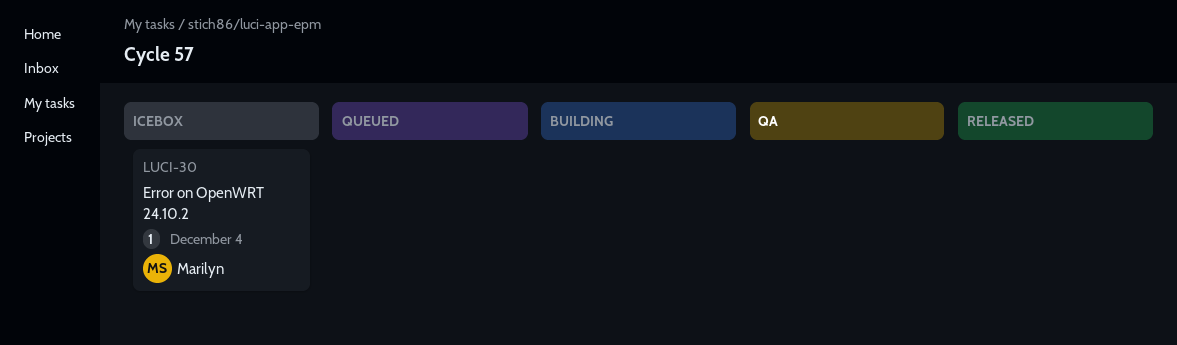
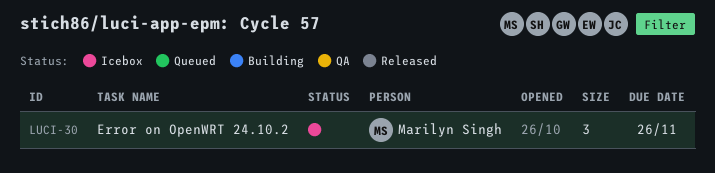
LUCI-30, estimate: 1 -> 3
LUCI-30, due: Dec 4 -> Nov 26

